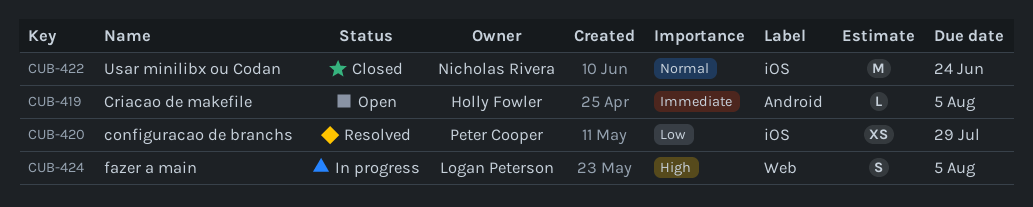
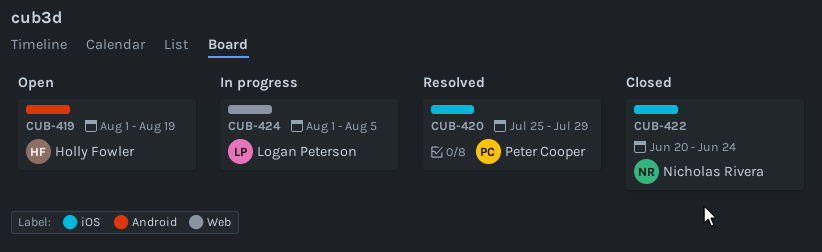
CUB-419, due: Aug 5 -> Aug 19

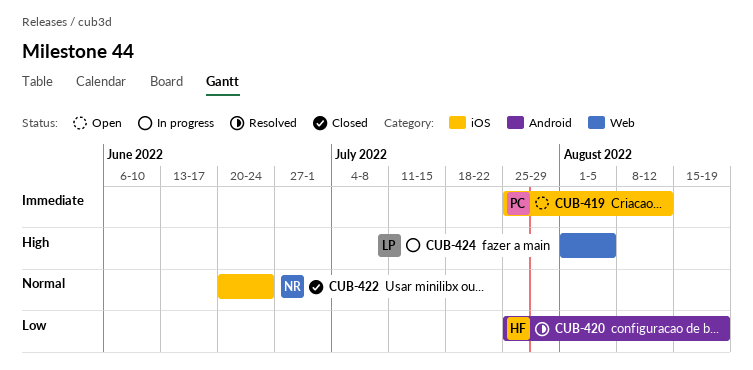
CUB-419, owner: Holly Fowler -> Peter Cooper
CUB-419, label: Android -> iOS
CUB-419, start: Aug 1 -> Jul 25
CUB-419, due: Aug 19 -> Aug 12
CUB-420, owner: Peter Cooper -> Holly Fowler
CUB-420, label: iOS -> Android
CUB-420, due: Jul 29 -> Aug 19

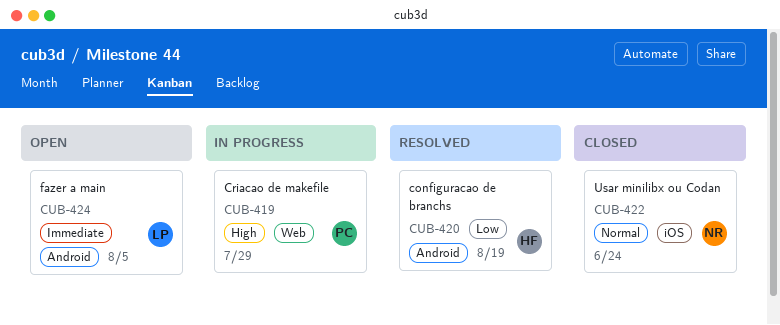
CUB-419, status: Open -> In progress
CUB-419, priority: Immediate -> High
CUB-419, label: iOS -> Web
CUB-419, due: Aug 12 -> Jul 29
CUB-424, status: In progress -> Open
CUB-424, priority: High -> Immediate
CUB-424, label: Web -> Android

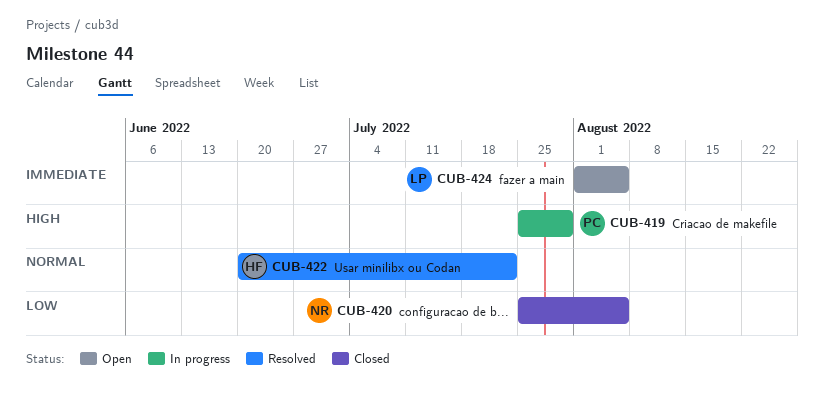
CUB-420, status: Resolved -> Closed
CUB-420, owner: HF -> NR
CUB-420, due: Aug 19 -> Aug 5
CUB-422, status: Closed -> Resolved
CUB-422, owner: NR -> HF
CUB-422, due: Jun 24 -> Jul 22

